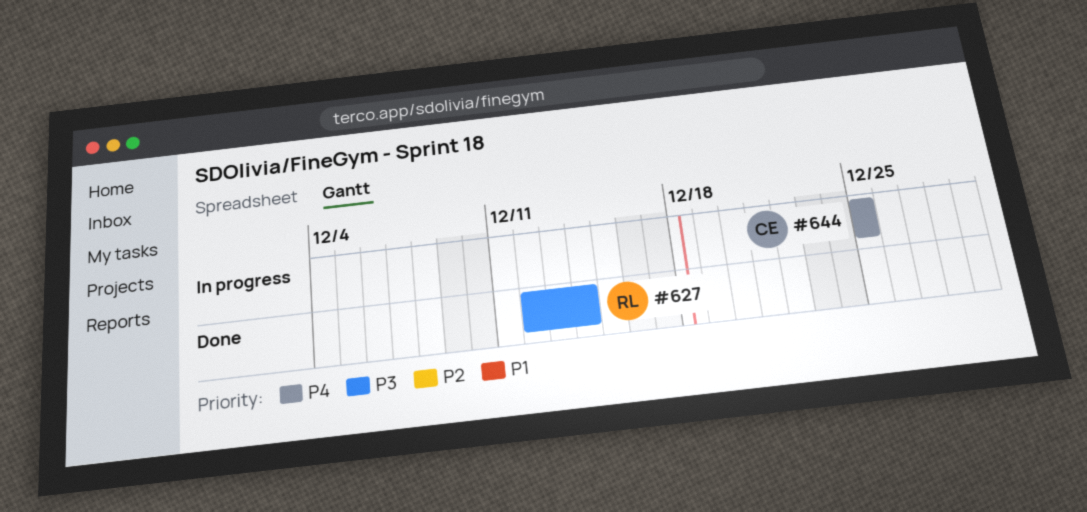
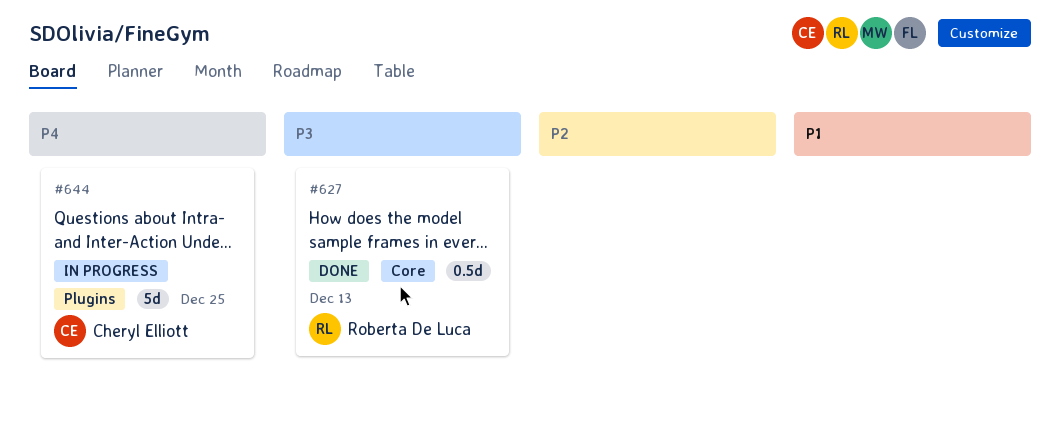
#627, due: Dec 14 -> Dec 13

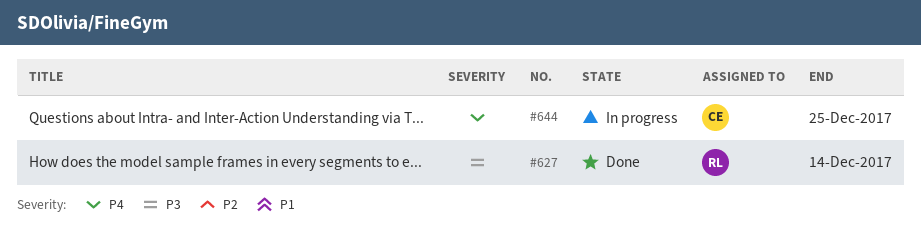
#627, due: Dec 13 -> Dec 14

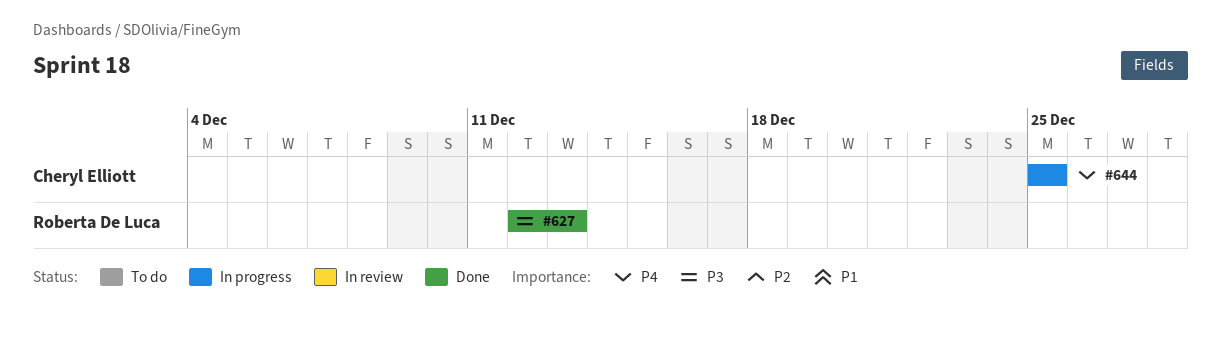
#627, due: Dec 14 -> Dec 13

